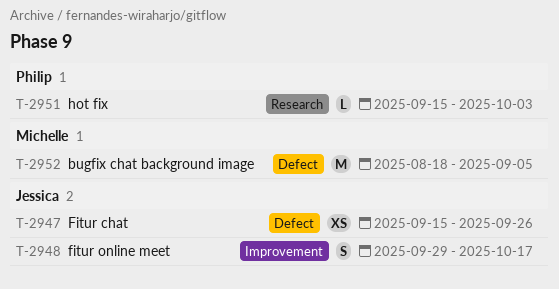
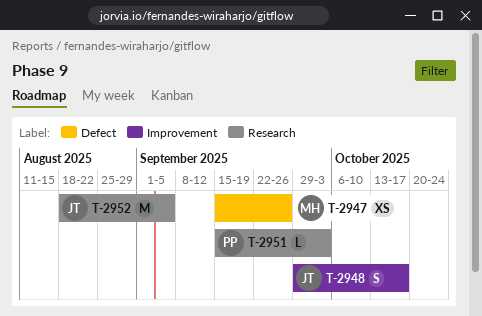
T-2947, owner: Jessica -> Michelle
T-2952, owner: Michelle -> Jessica
T-2952, label: Defect -> Research

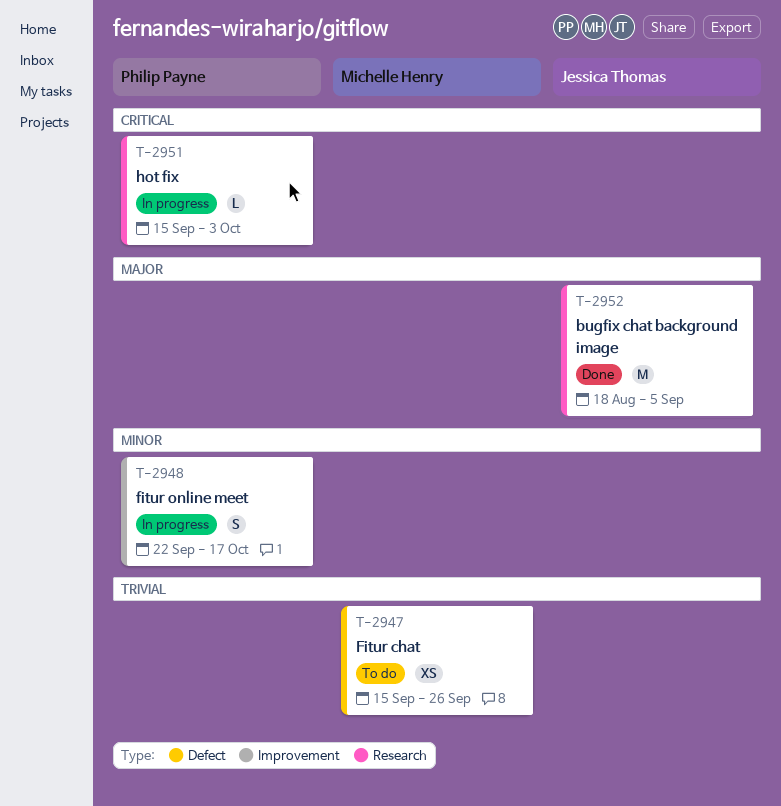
T-2948, owner: Jessica Thomas -> Philip Payne
T-2948, start: Sep 29 -> Sep 22

